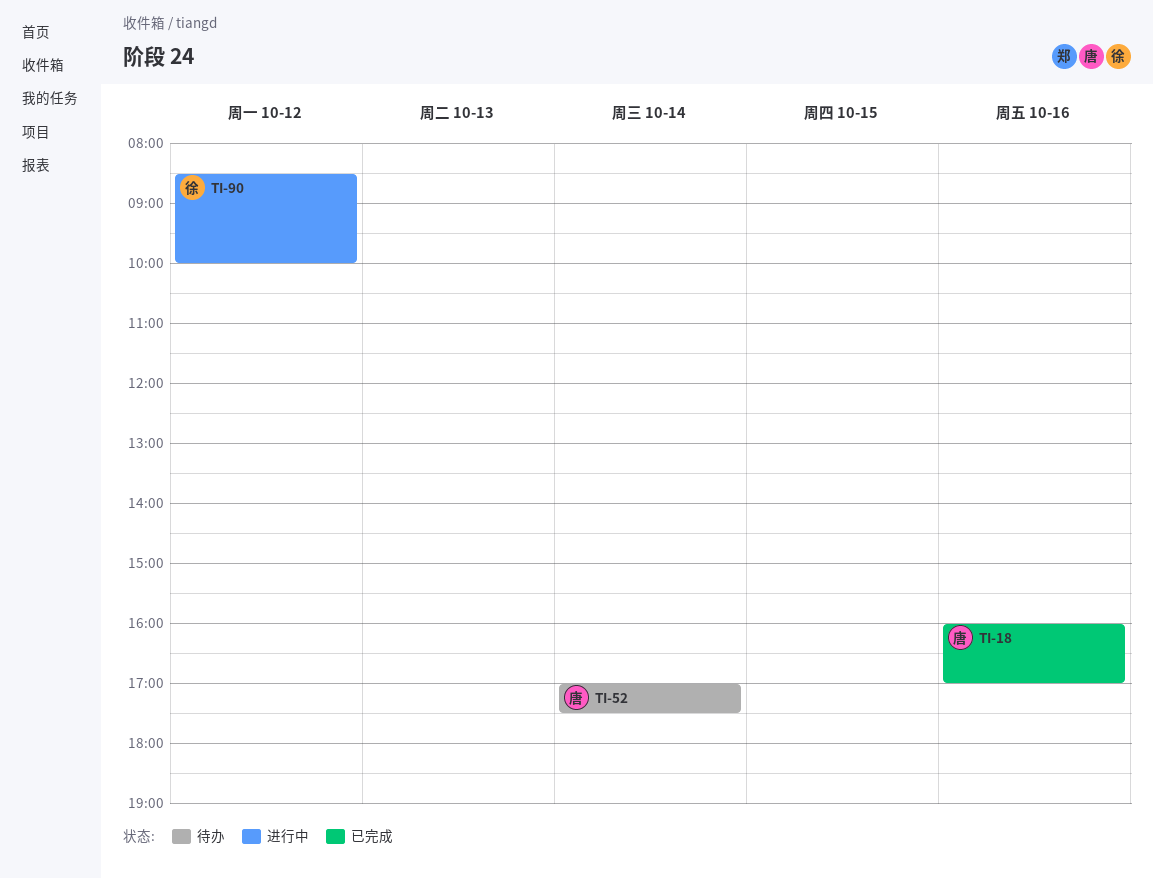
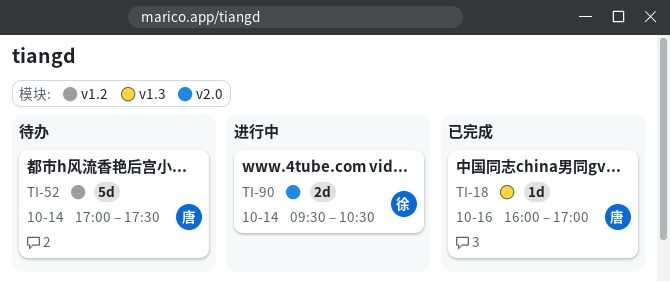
TI-90, day: Oct 12 -> Oct 14
TI-90, begins: 08:30 -> 09:30
TI-90, ends: 10:00 -> 10:30

